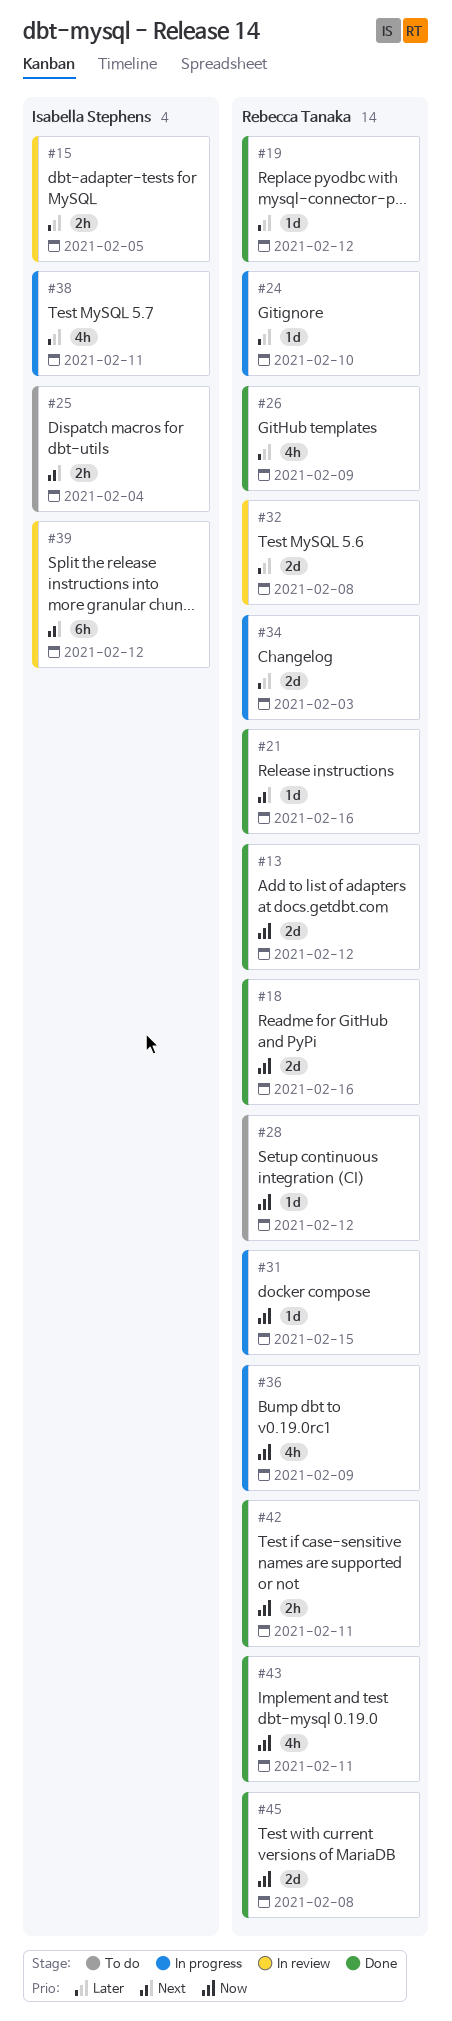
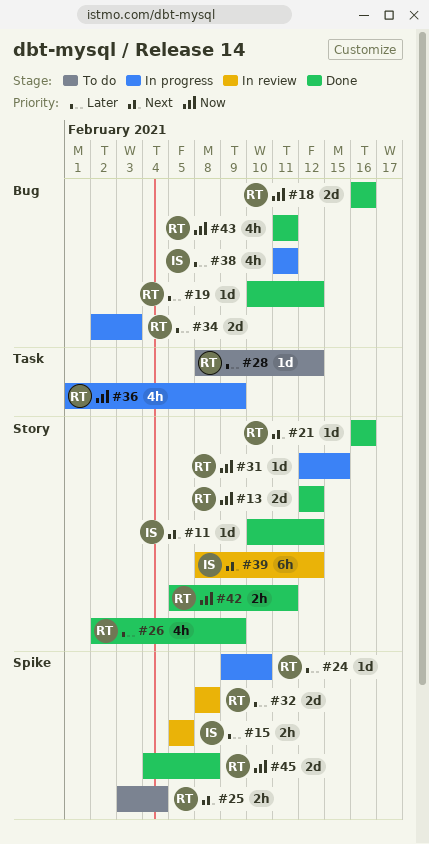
#11: none -> present
#25, owner: Isabella Stephens -> Rebecca Tanaka
#28, priority: Now -> Later

